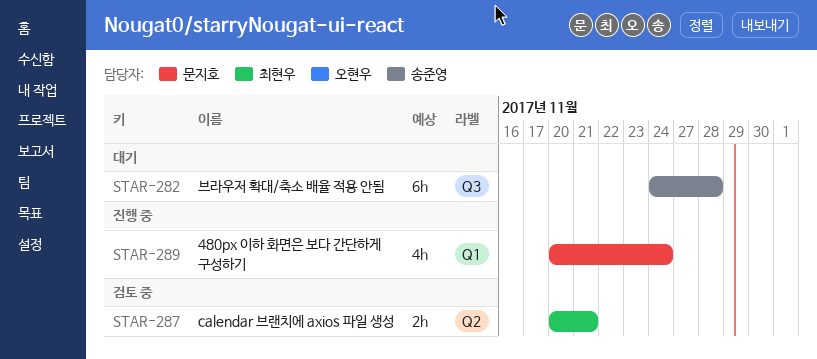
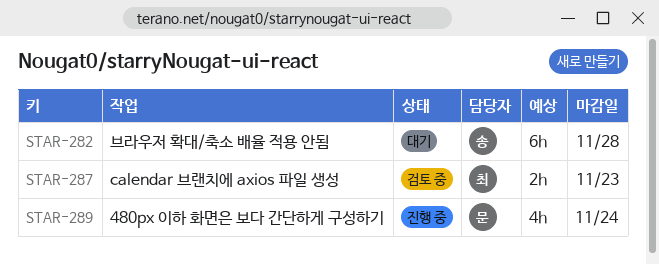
STAR-287, due: Nov 21 -> Nov 23

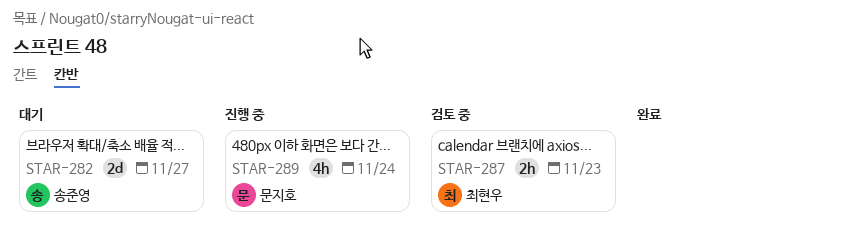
STAR-282, estimate: 6h -> 2d
STAR-282, due: Nov 28 -> Nov 27

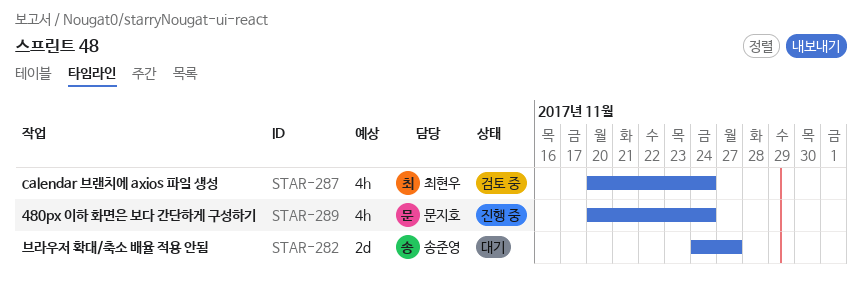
STAR-287, estimate: 2h -> 4h
STAR-287, due: Nov 23 -> Nov 24

